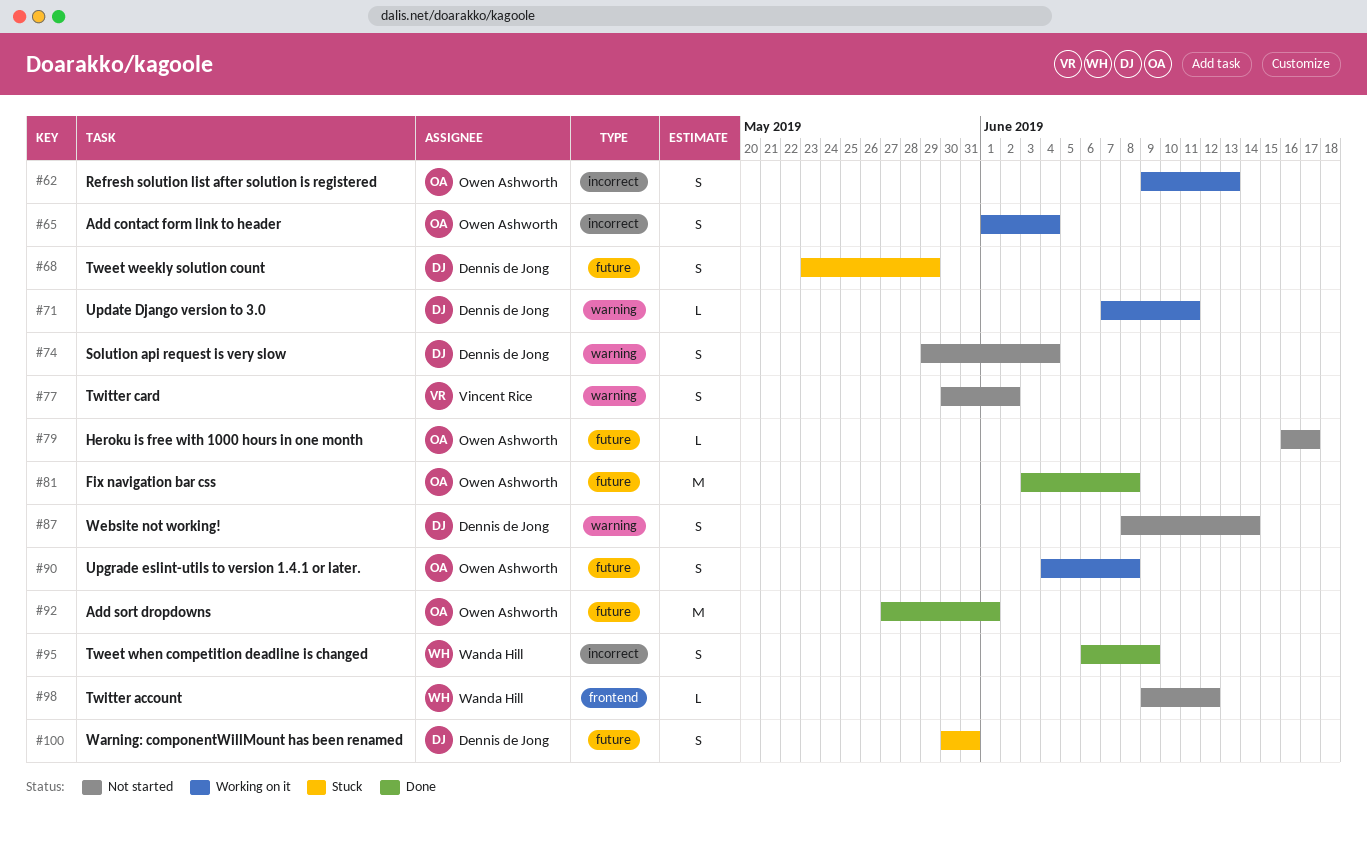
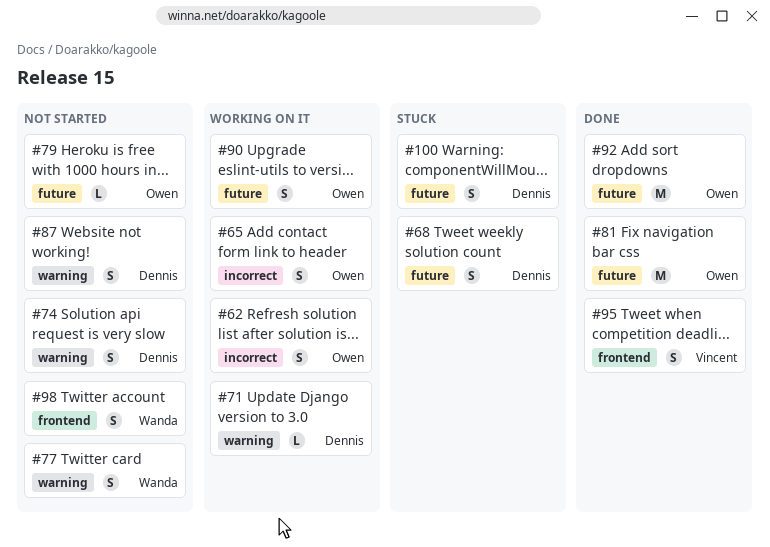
#77, owner: Vincent Rice -> Wanda Hill
#95, owner: Wanda Hill -> Vincent Rice
#95, label: incorrect -> frontend
#98, estimate: L -> S

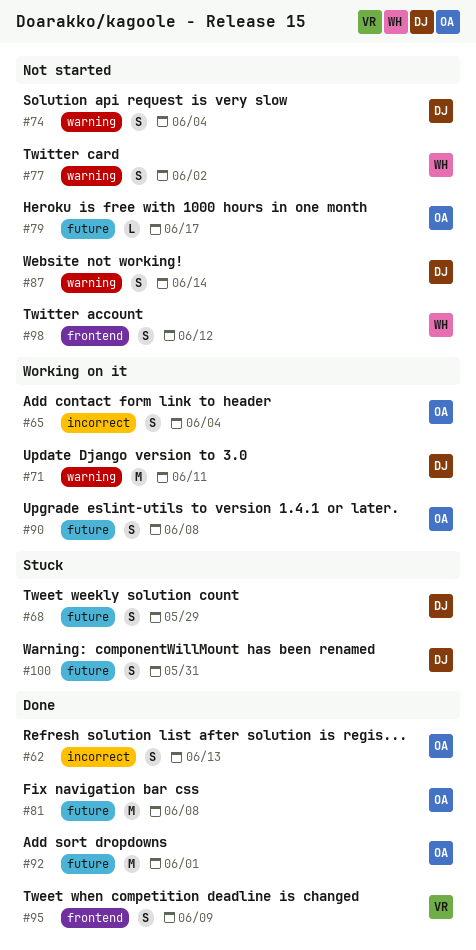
#62, status: Working on it -> Done
#71, estimate: L -> M

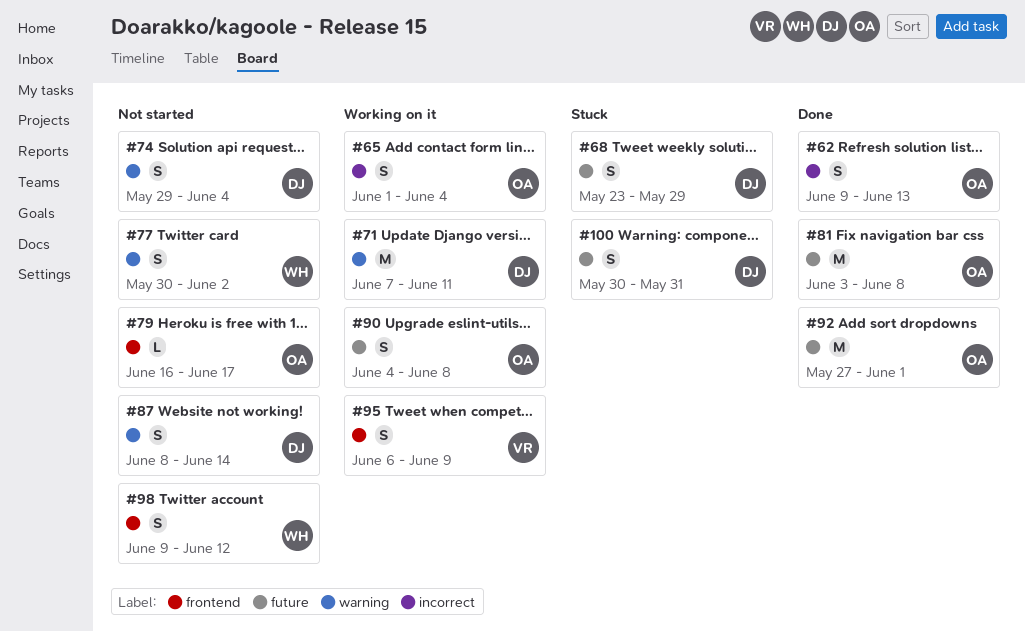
#79, label: future -> frontend
#95, status: Done -> Working on it

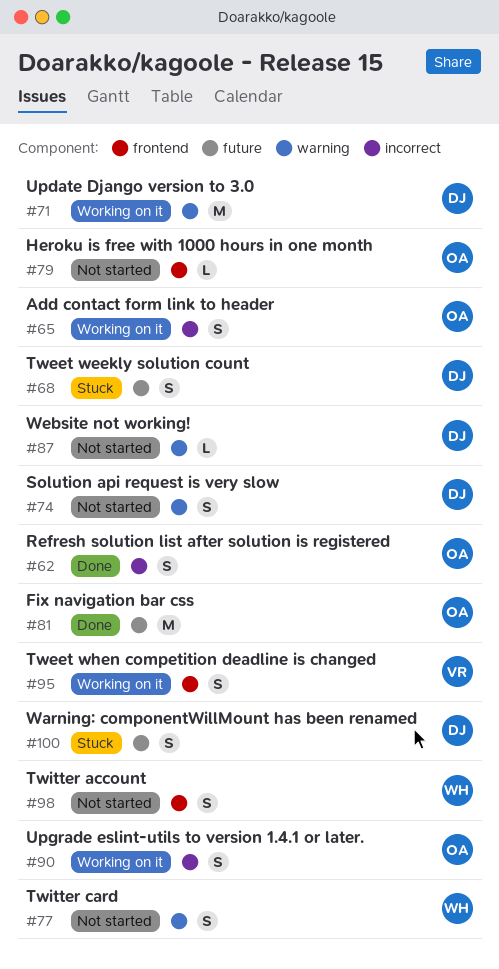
#87, estimate: S -> L
#90, label: future -> incorrect
#92: present -> none

